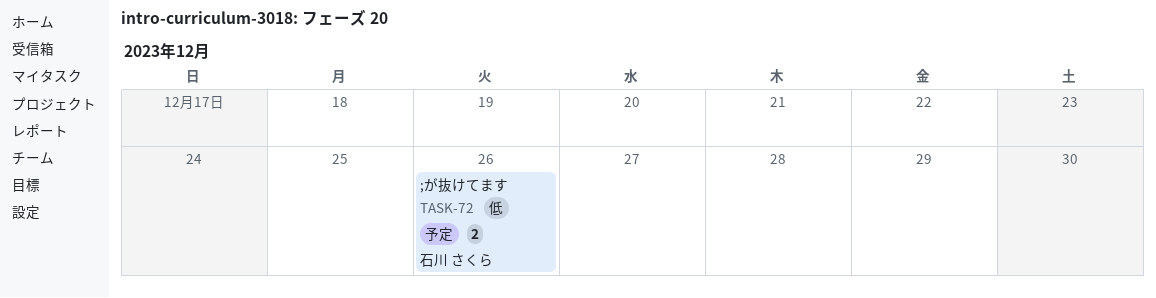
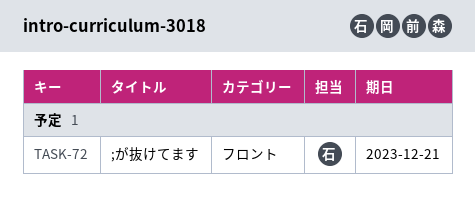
TASK-72, due: Dec 26 -> Dec 21

